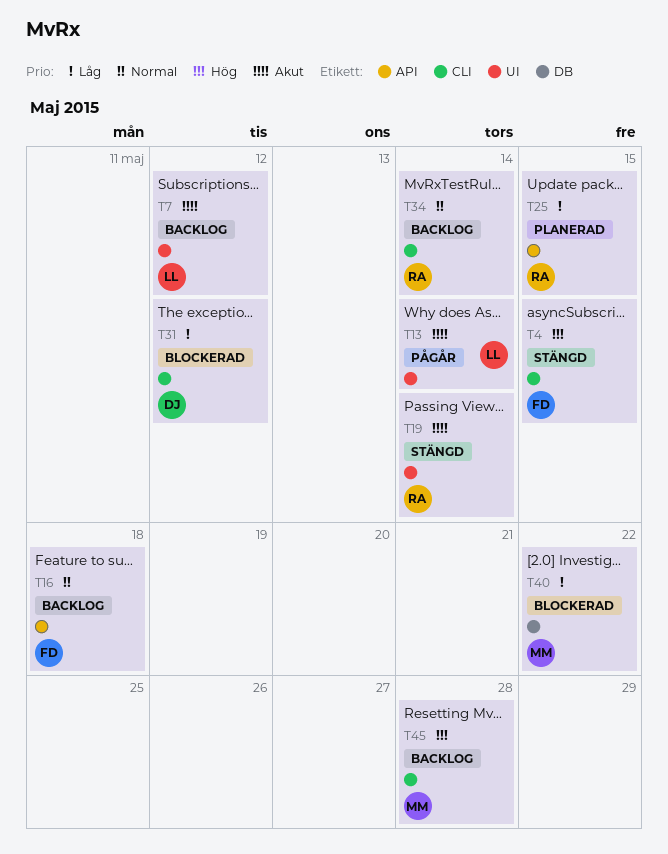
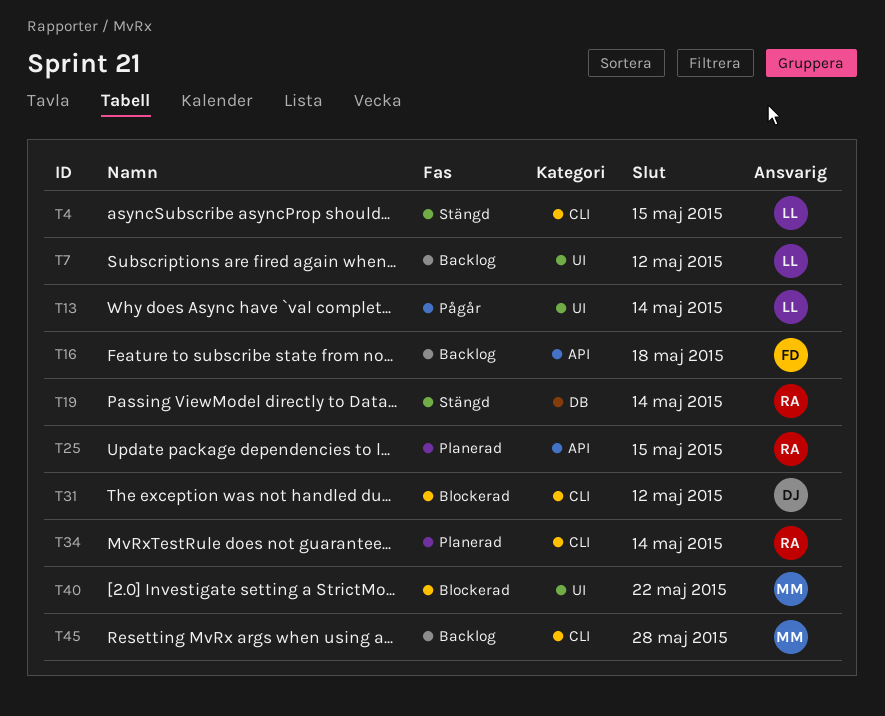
T4, owner: FD -> LL
T19, label: UI -> DB
T34, status: Backlog -> Planerad
T40, label: DB -> UI

